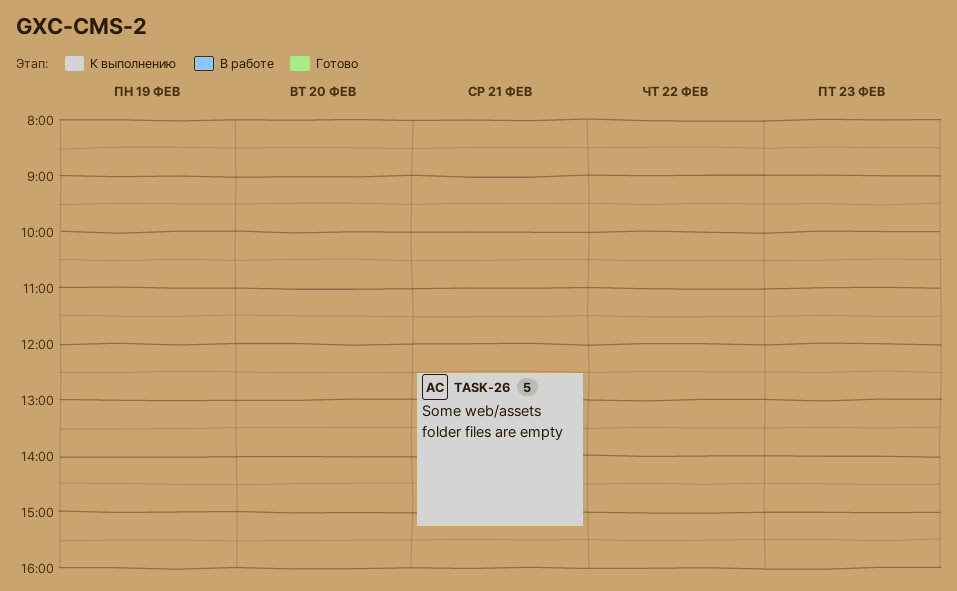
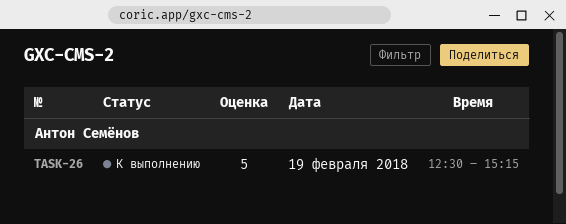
TASK-26, day: Feb 21 -> Feb 19

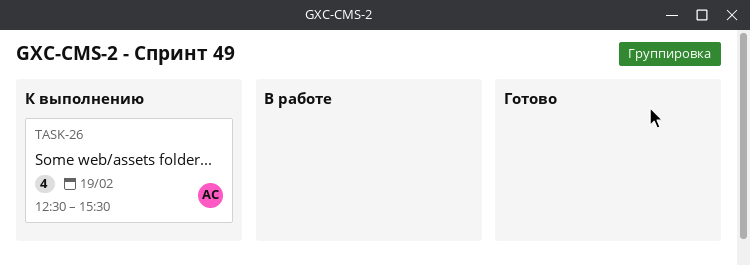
TASK-26, estimate: 5 -> 4
TASK-26, ends: 15:15 -> 15:30

